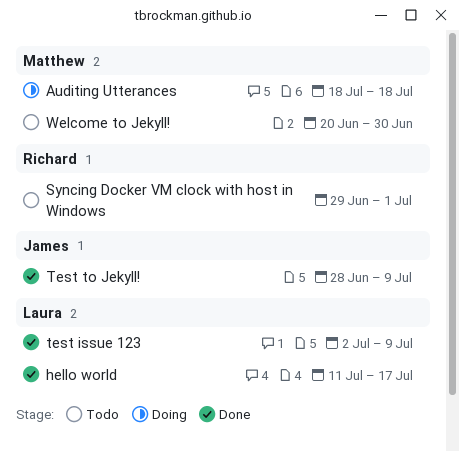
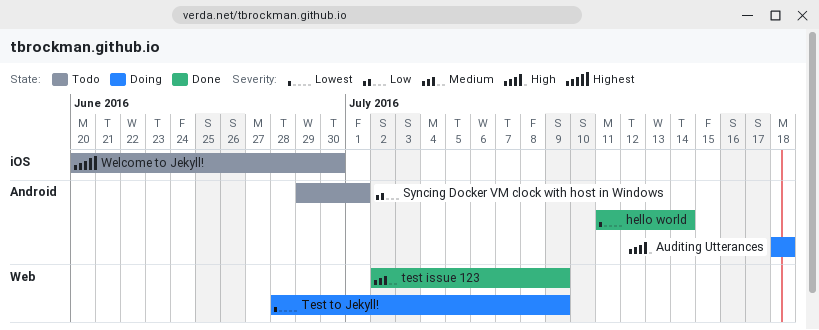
hello world, due: Jul 17 -> Jul 14
Test to Jekyll!, status: Done -> Doing

